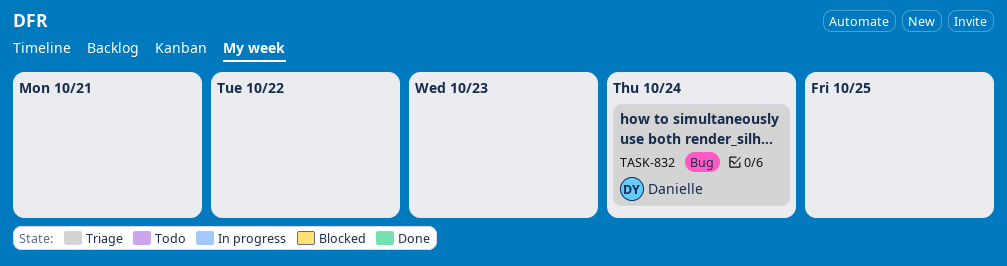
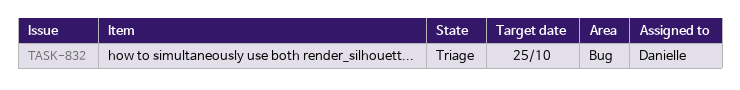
TASK-832, due: Oct 24 -> Oct 25

